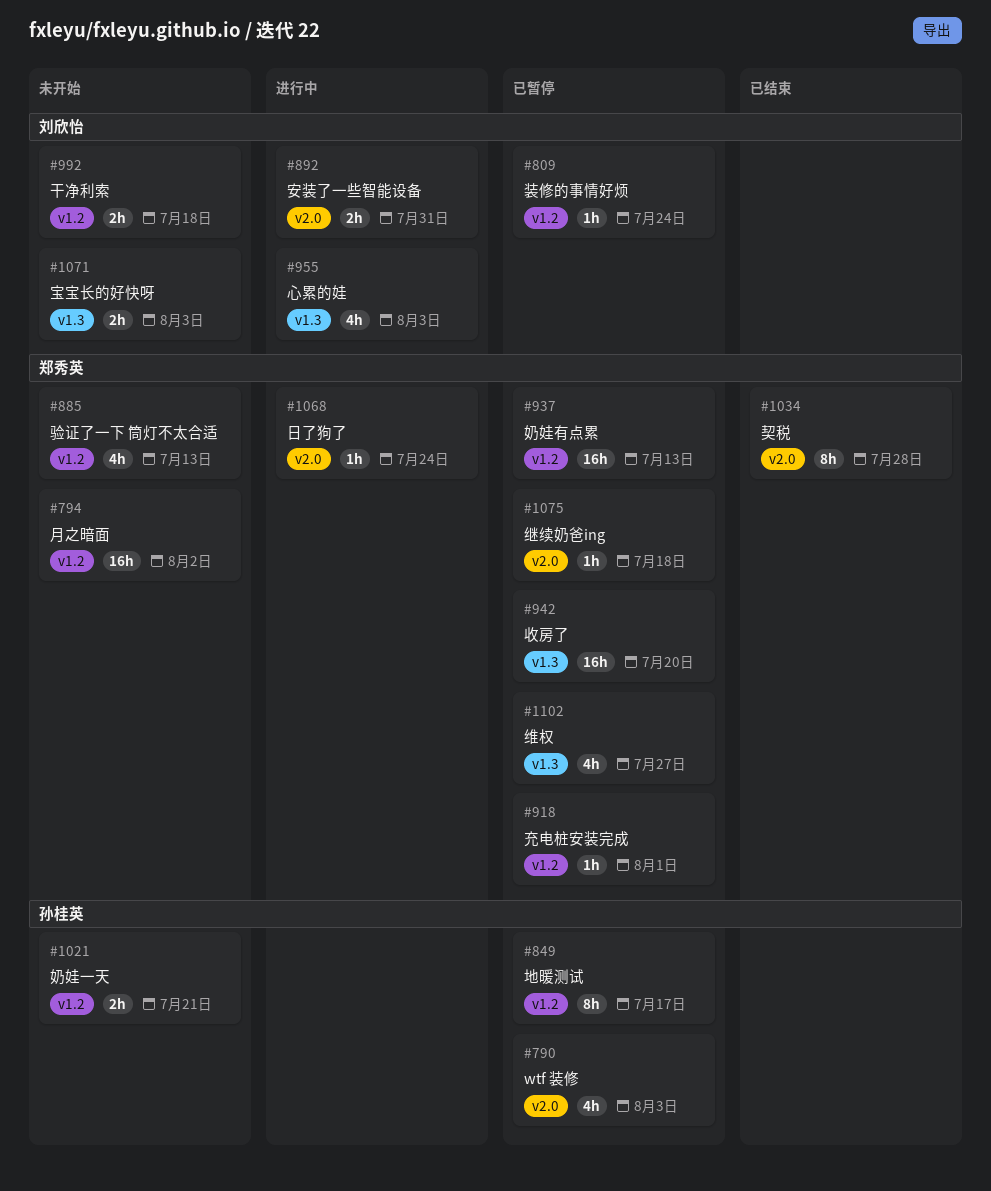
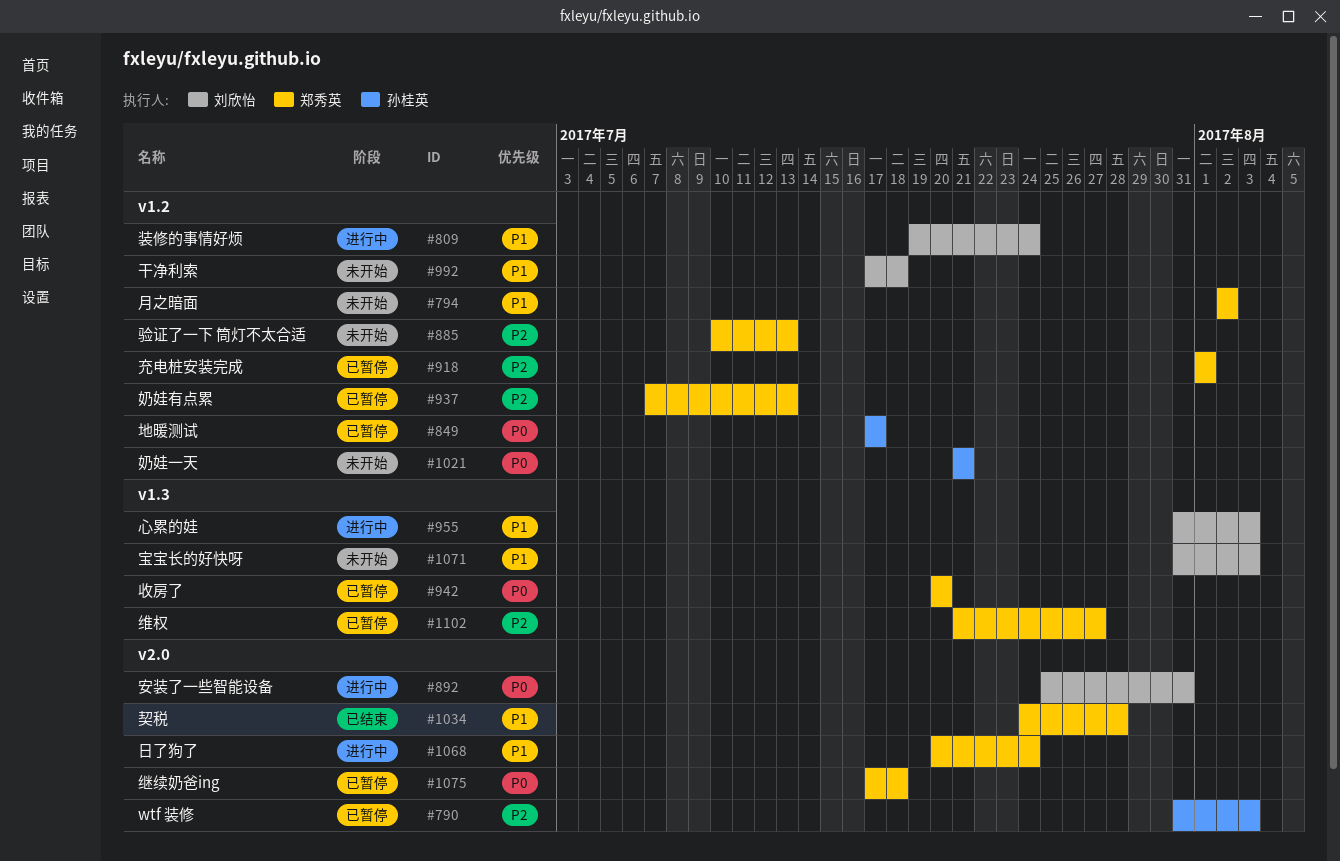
#809, status: 已暂停 -> 进行中

